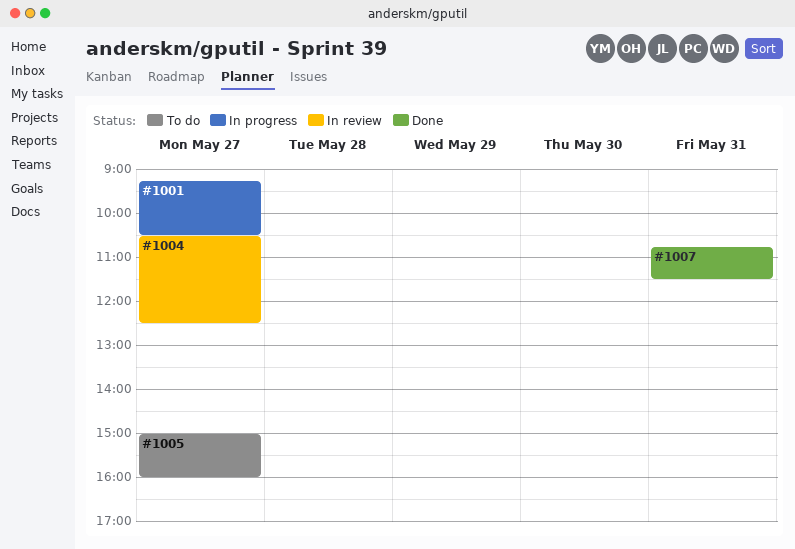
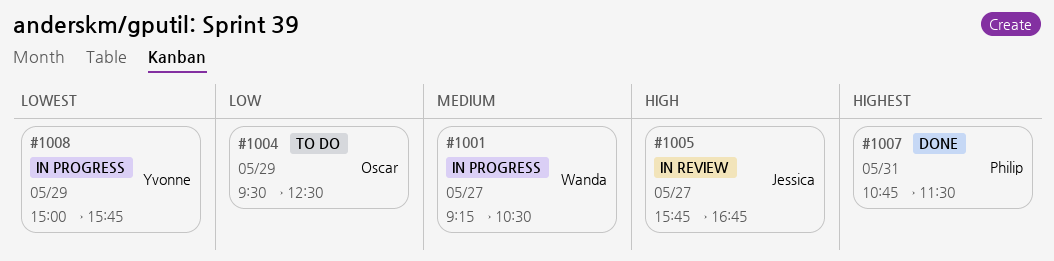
#1004, status: In review -> To do
#1004, day: May 27 -> May 29
#1004, begins: 10:30 -> 09:30
#1005, status: To do -> In review
#1005, begins: 15:00 -> 15:45
#1005, ends: 16:00 -> 16:45
#1008: none -> present

